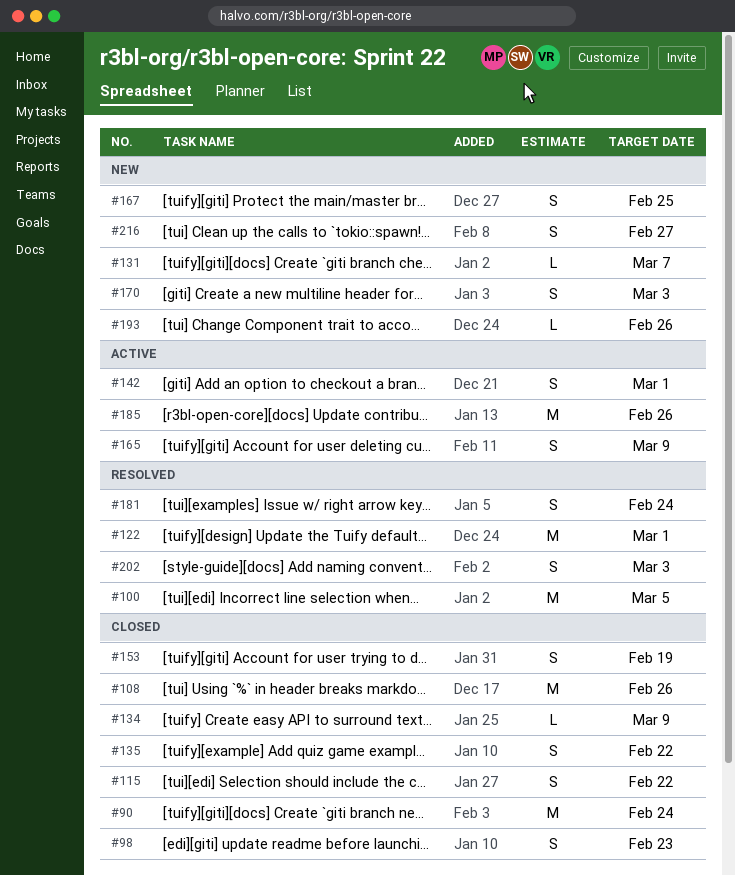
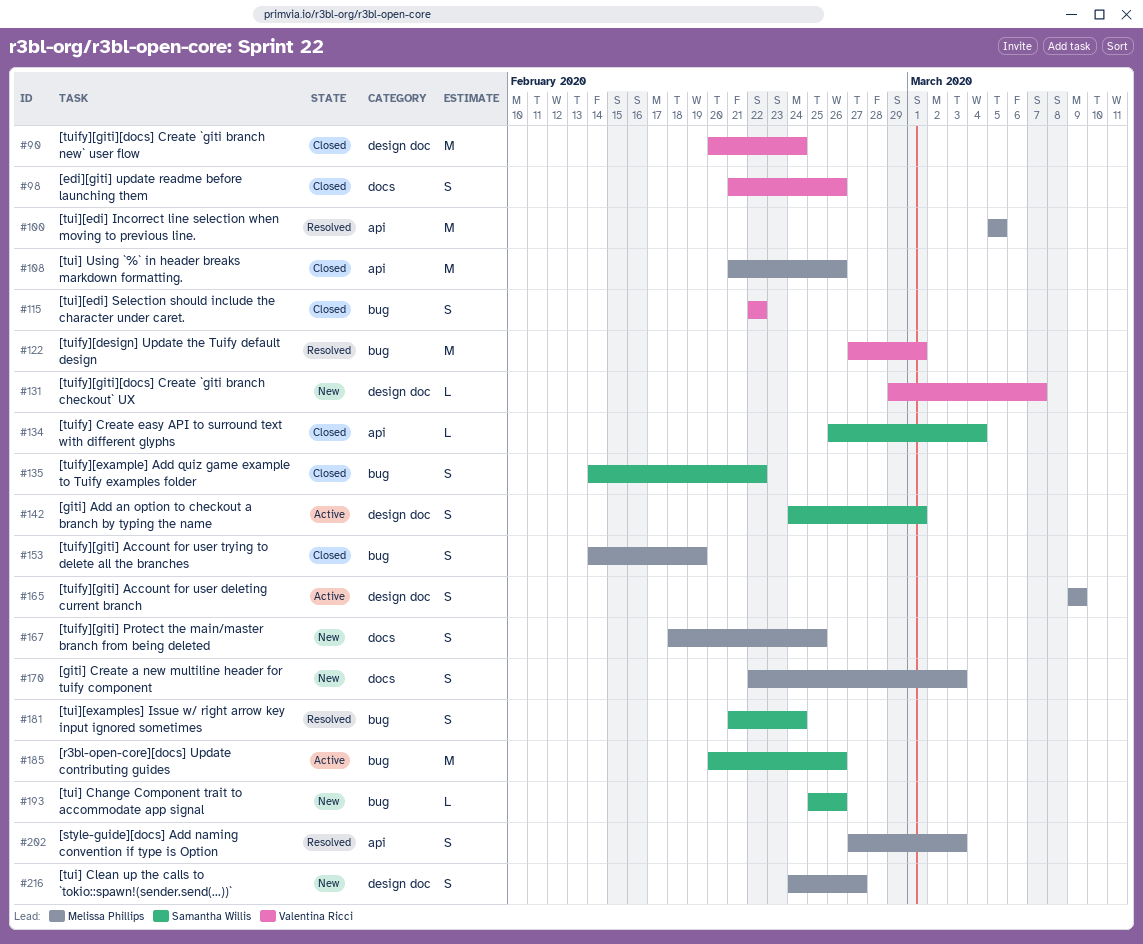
#98, due: Feb 23 -> Feb 26
#134, due: Mar 9 -> Mar 4

